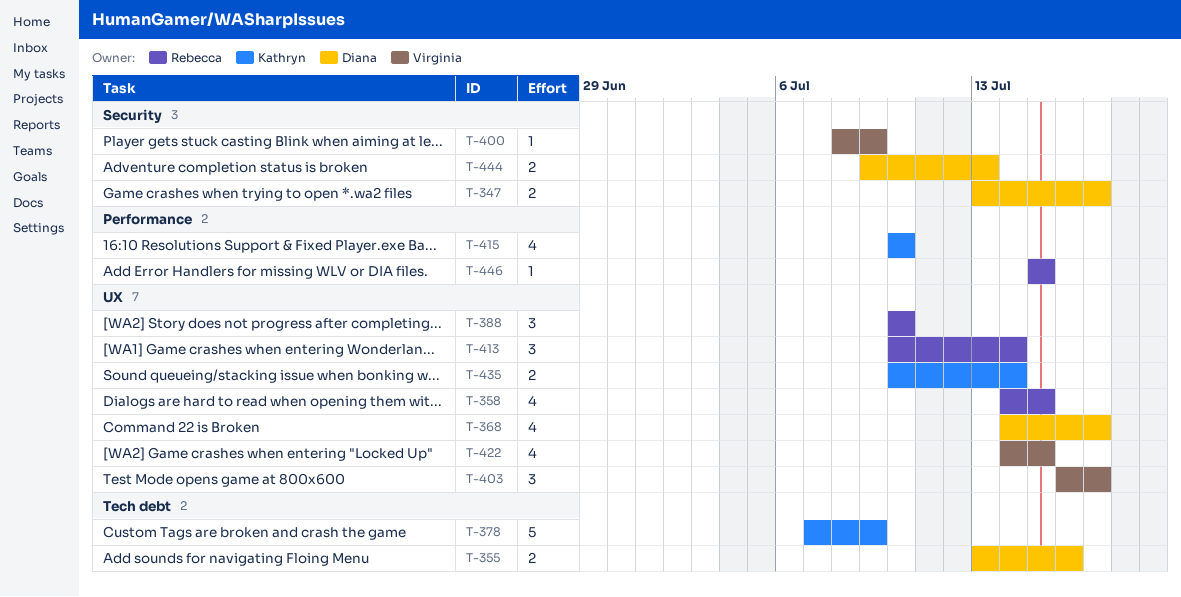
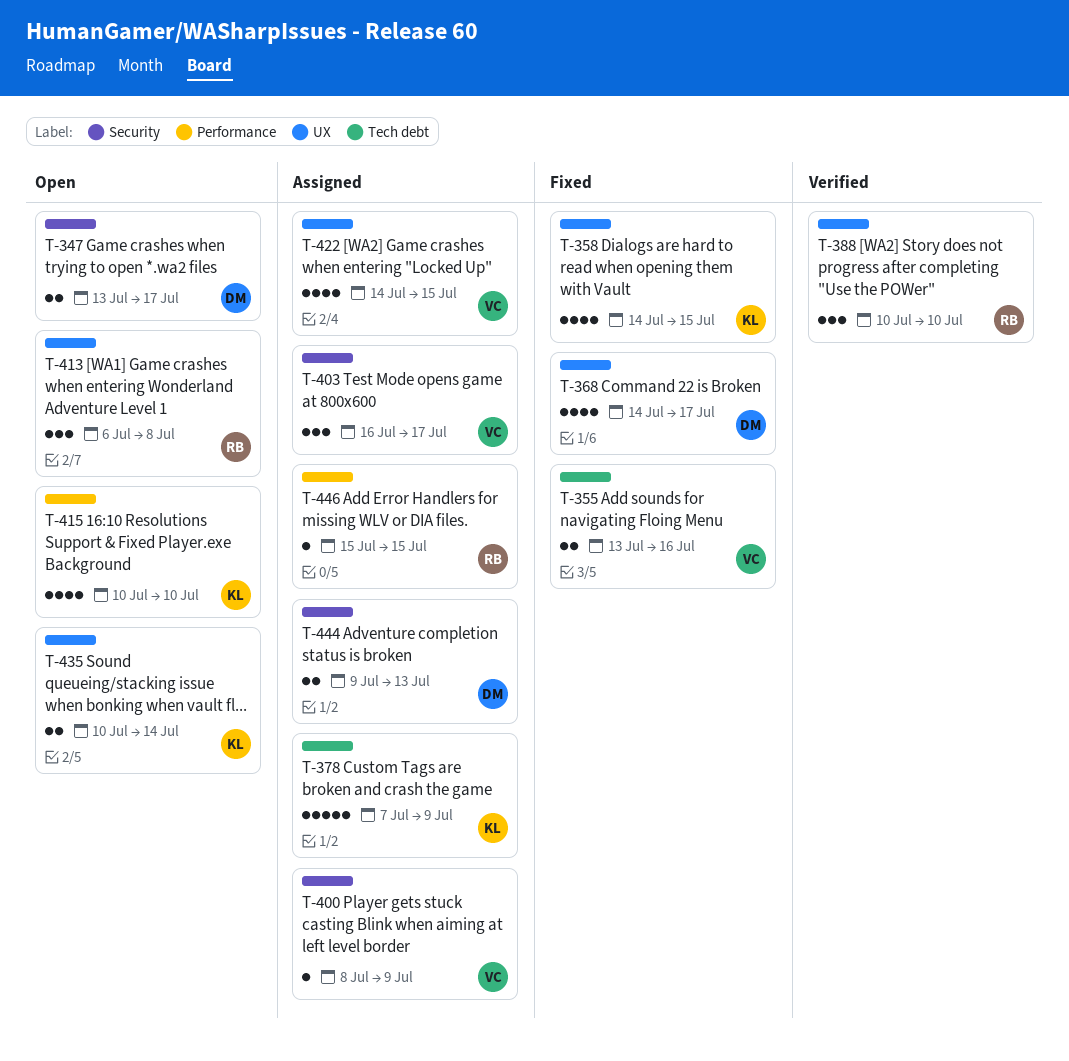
T-355, owner: Diana -> Virginia
T-358, owner: Rebecca -> Kathryn
T-403, label: UX -> Security
T-413, start: Jul 10 -> Jul 6
T-413, due: Jul 14 -> Jul 8

